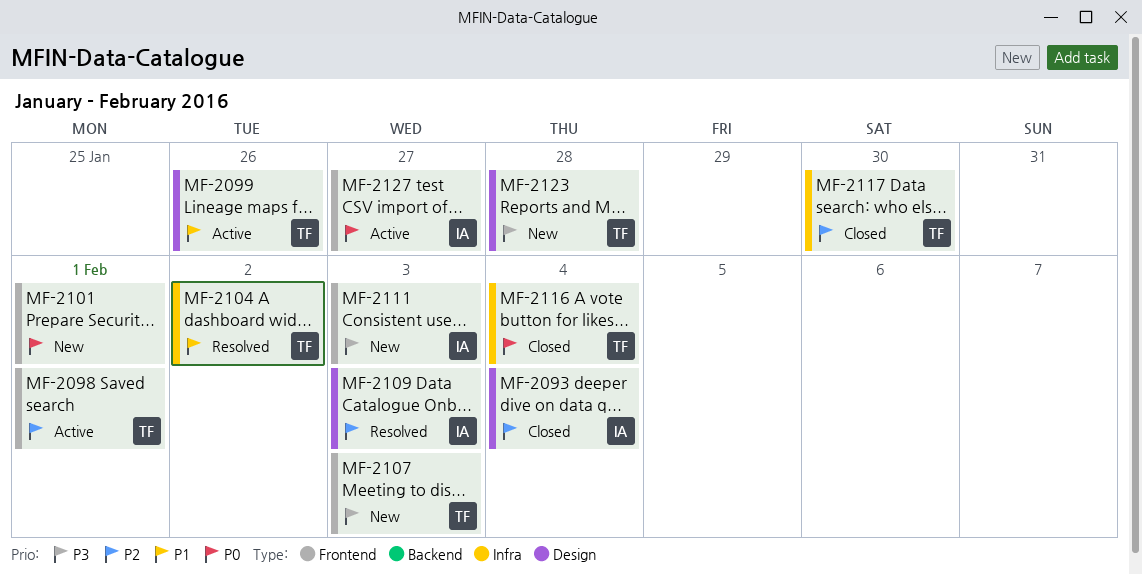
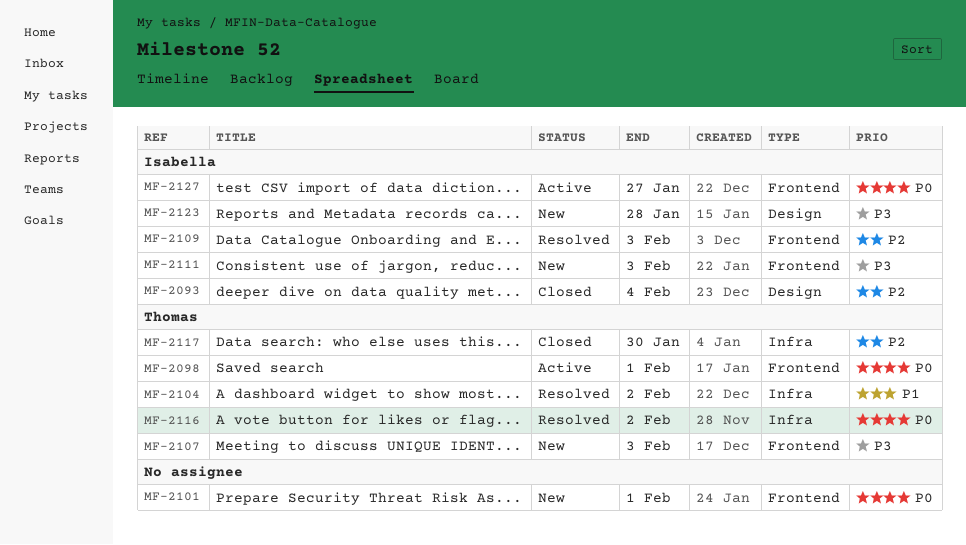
MF-2098, priority: P2 -> P0
MF-2099: present -> none
MF-2109, label: Design -> Frontend
MF-2116, status: Closed -> Resolved
MF-2116, due: Feb 4 -> Feb 2
MF-2123, owner: Thomas -> Isabella

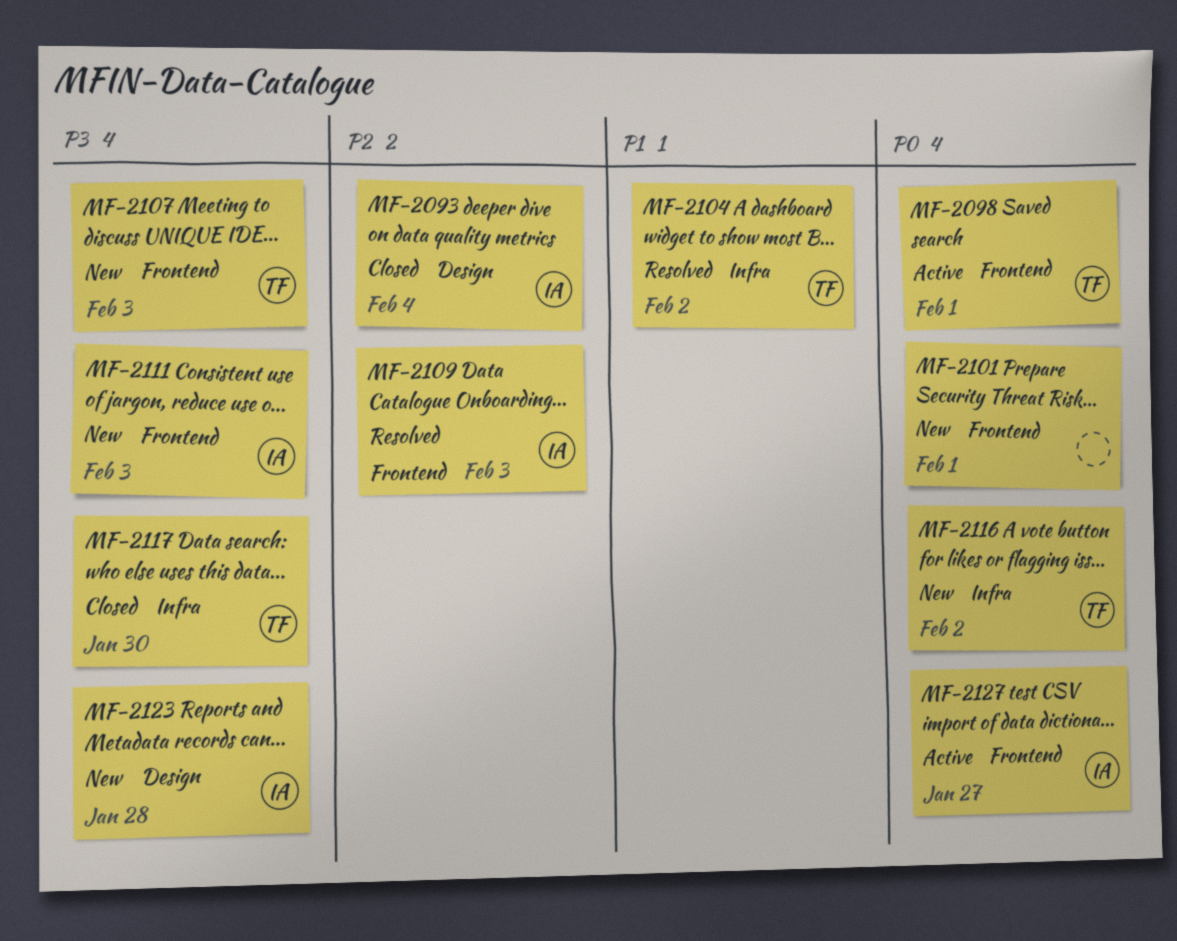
MF-2116, status: Resolved -> New
MF-2117, priority: P2 -> P3

